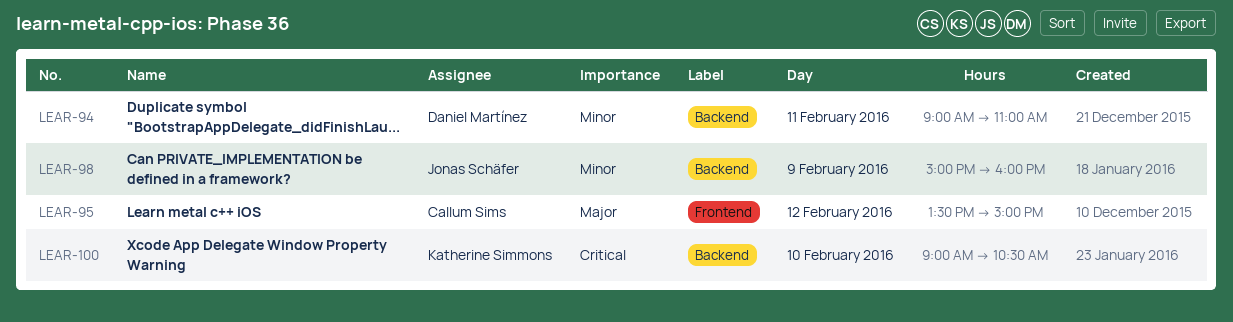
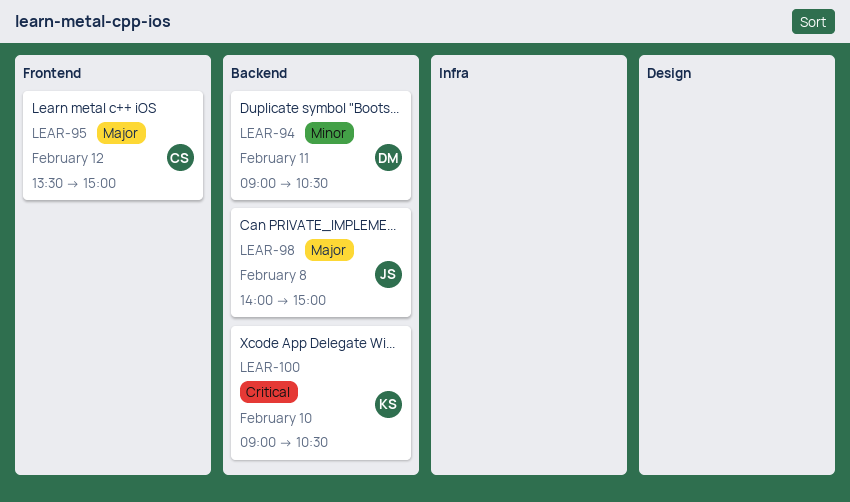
LEAR-94, ends: 11:00 -> 10:30
LEAR-98, priority: Minor -> Major
LEAR-98, day: Feb 9 -> Feb 8
LEAR-98, begins: 15:00 -> 14:00
LEAR-98, ends: 16:00 -> 15:00

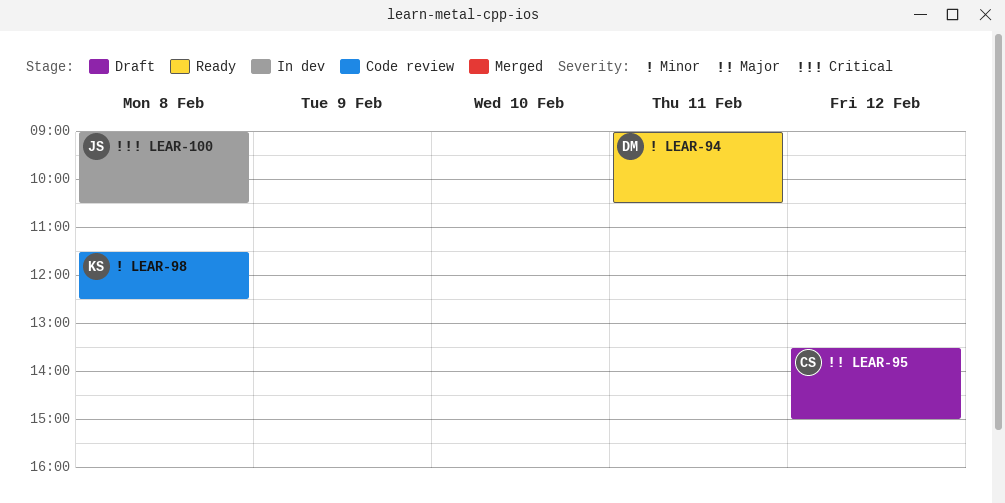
LEAR-98, owner: JS -> KS
LEAR-98, priority: Major -> Minor
LEAR-98, begins: 14:00 -> 11:30
LEAR-98, ends: 15:00 -> 12:30
LEAR-100, owner: KS -> JS
LEAR-100, day: Feb 10 -> Feb 8

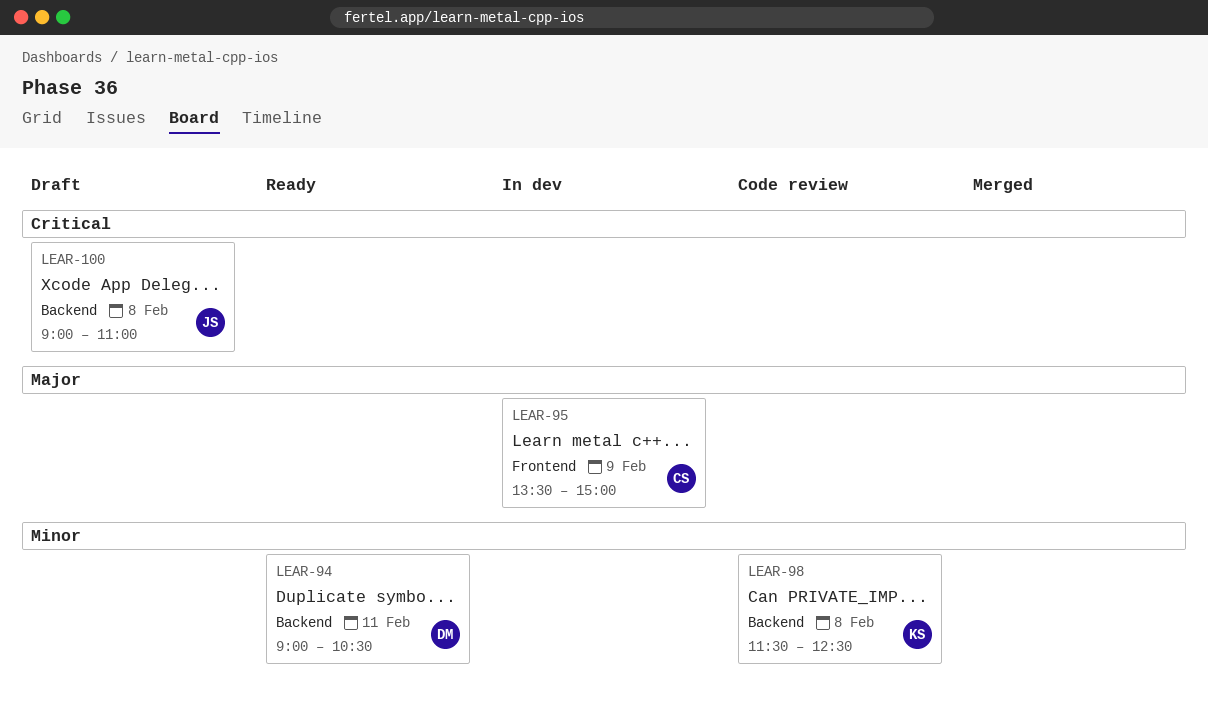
LEAR-95, status: Draft -> In dev
LEAR-95, day: Feb 12 -> Feb 9
LEAR-100, status: In dev -> Draft
LEAR-100, ends: 10:30 -> 11:00

